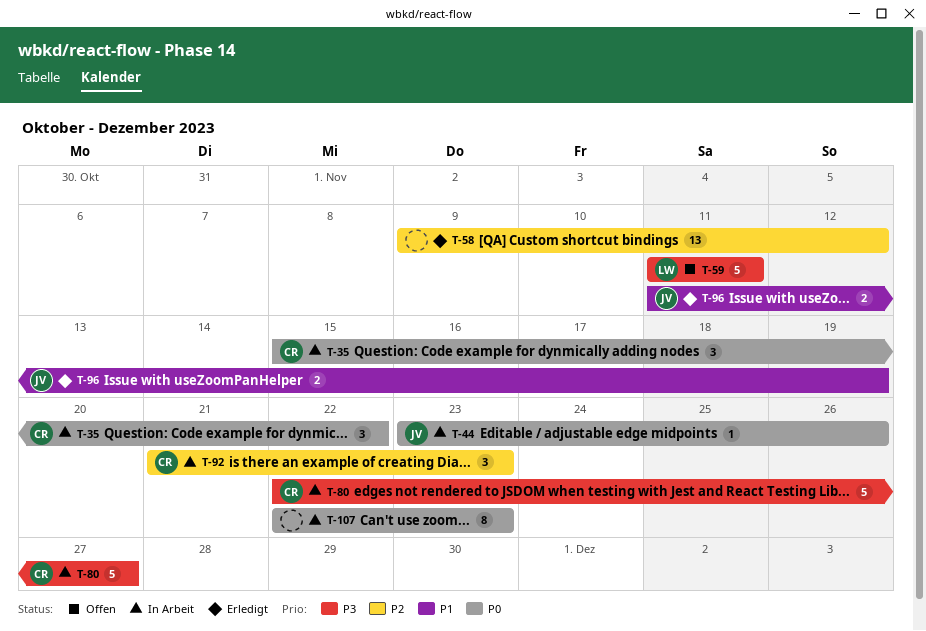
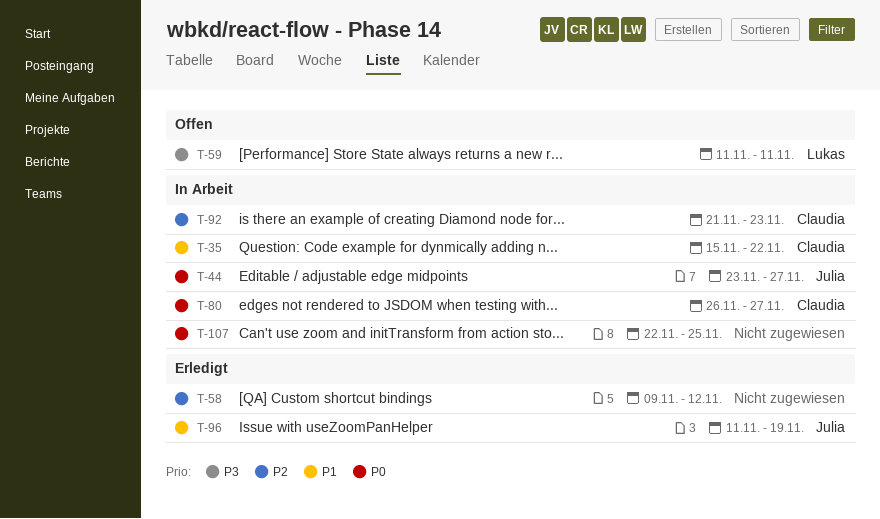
T-35, priority: P0 -> P1
T-44, due: Nov 26 -> Nov 27
T-80, priority: P3 -> P0
T-80, start: Nov 22 -> Nov 26
T-107, due: Nov 23 -> Nov 25

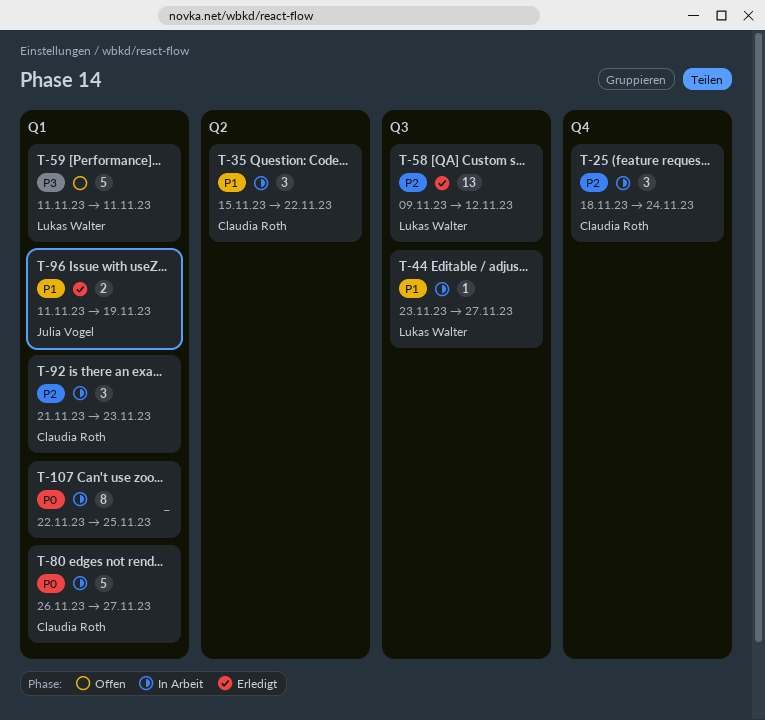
T-25: none -> present
T-44, owner: Julia Vogel -> Lukas Walter
T-44, priority: P0 -> P1
T-58, owner: none -> Lukas Walter

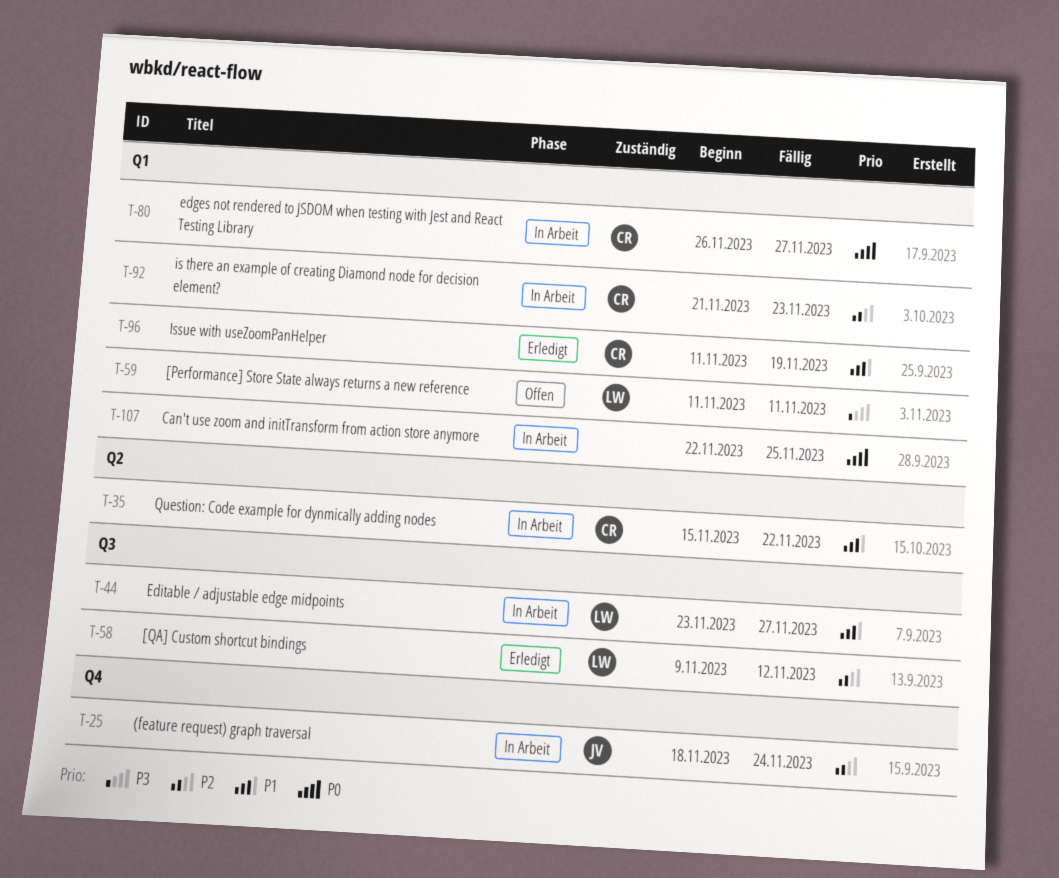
T-25, owner: Claudia Roth -> Julia Vogel
T-96, owner: Julia Vogel -> Claudia Roth

